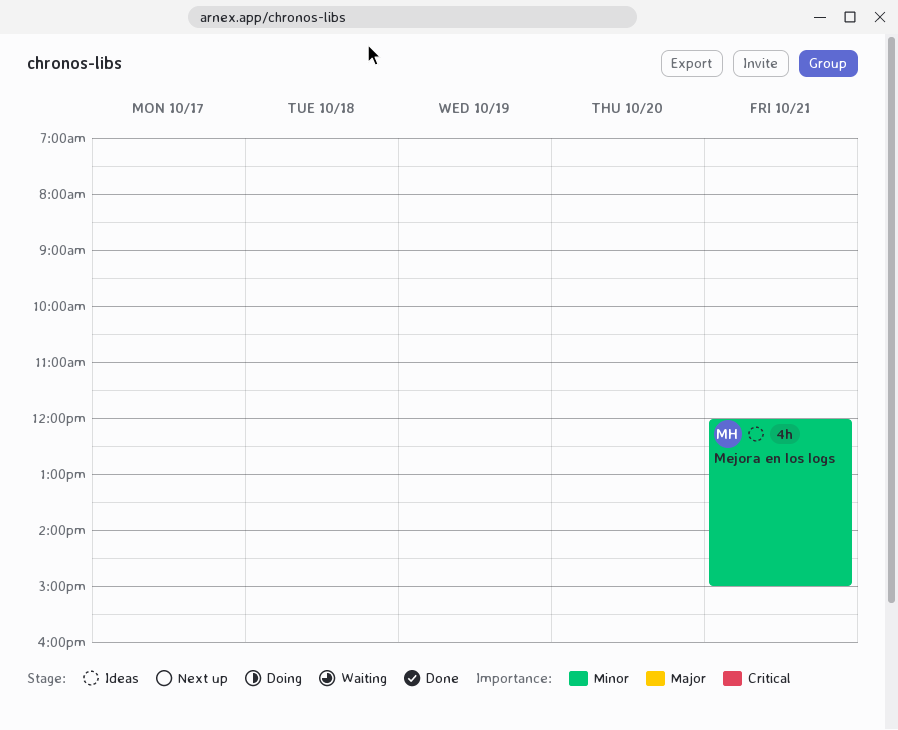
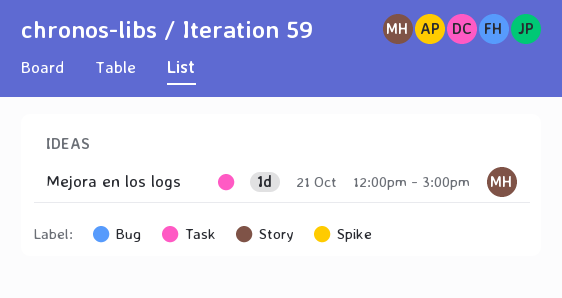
Mejora en los logs, estimate: 4h -> 1d

